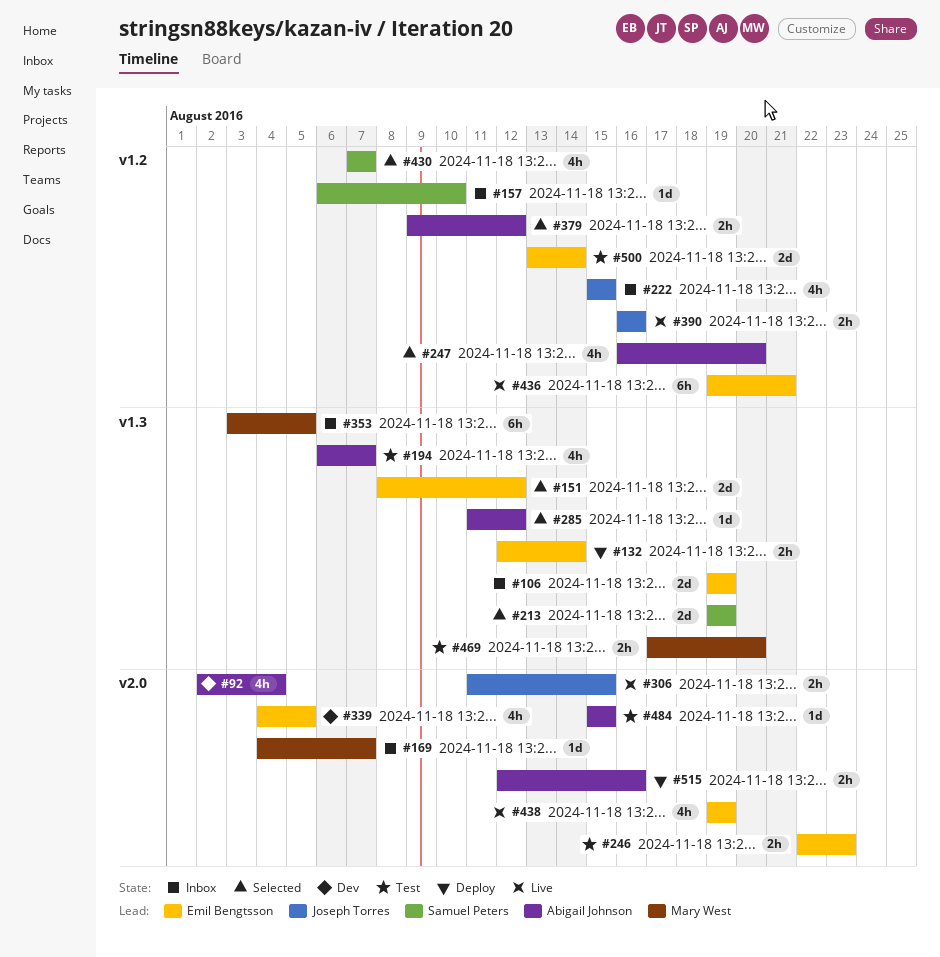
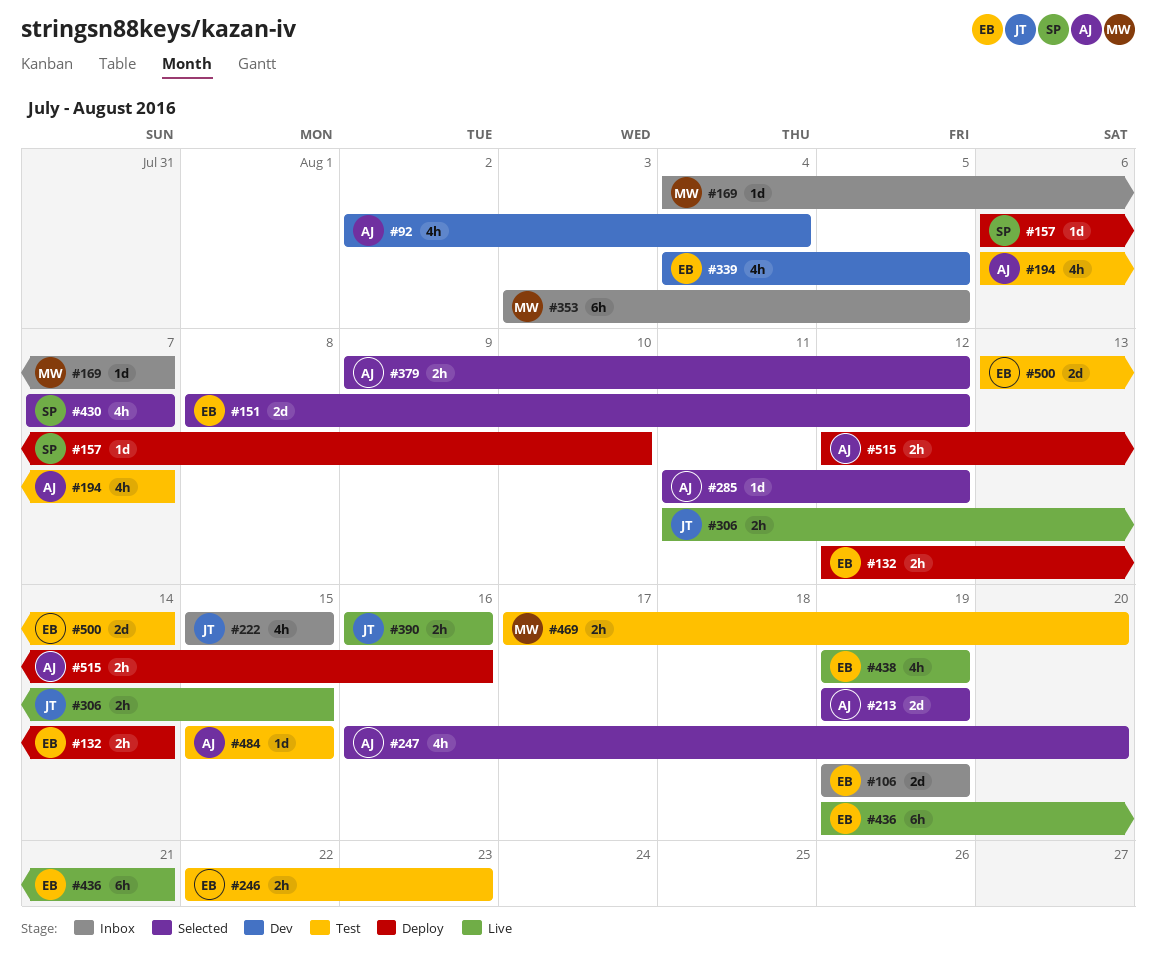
#157, status: Inbox -> Deploy
#213, owner: Samuel Peters -> Abigail Johnson

